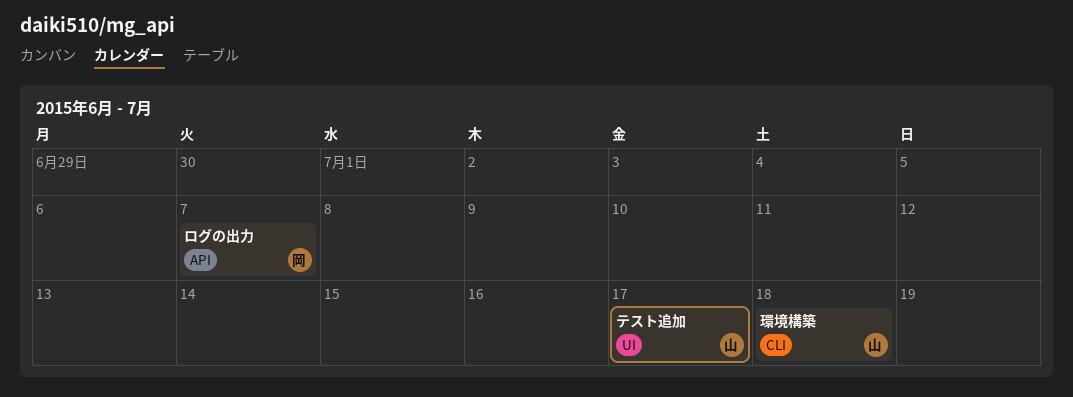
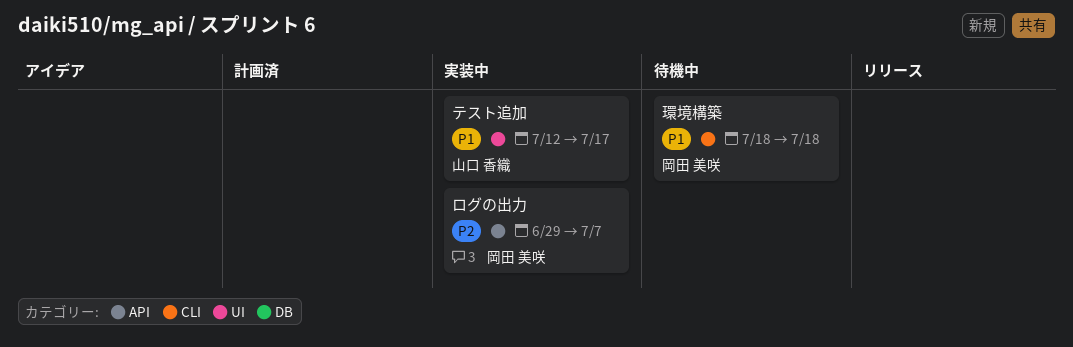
環境構築, owner: 山口 香織 -> 岡田 美咲

